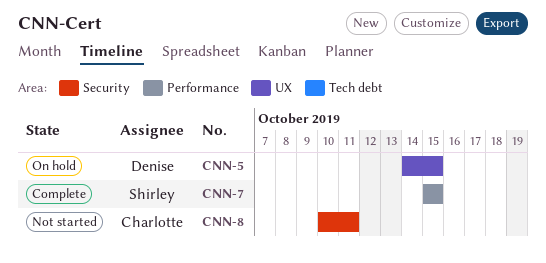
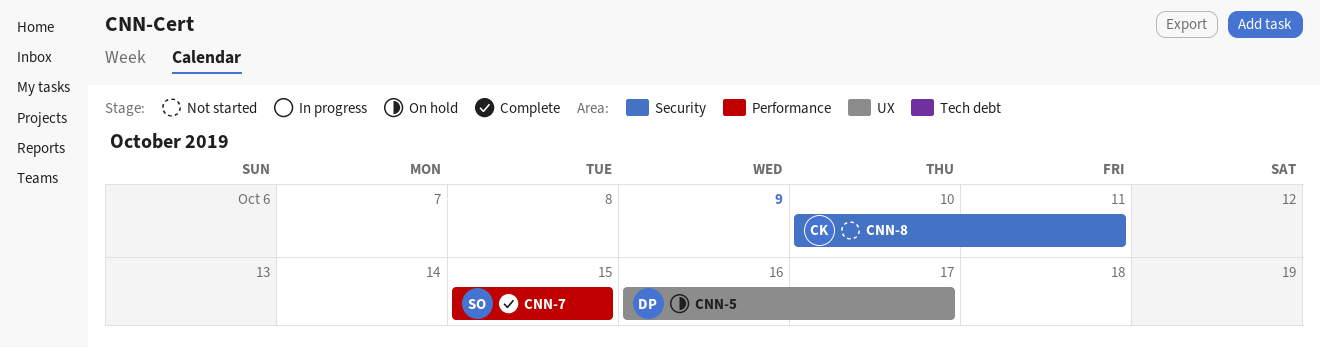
CNN-5, start: Oct 14 -> Oct 16
CNN-5, due: Oct 15 -> Oct 17

